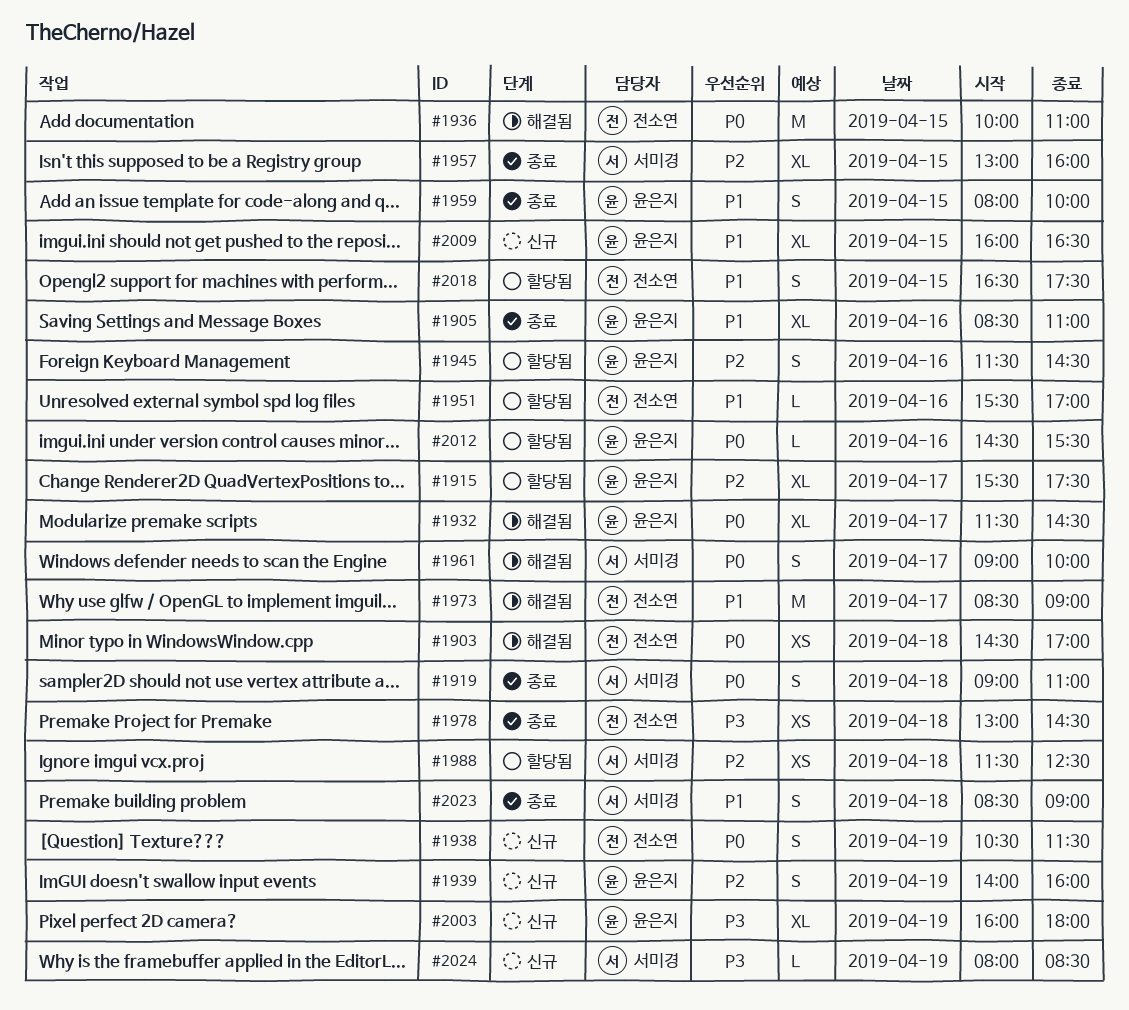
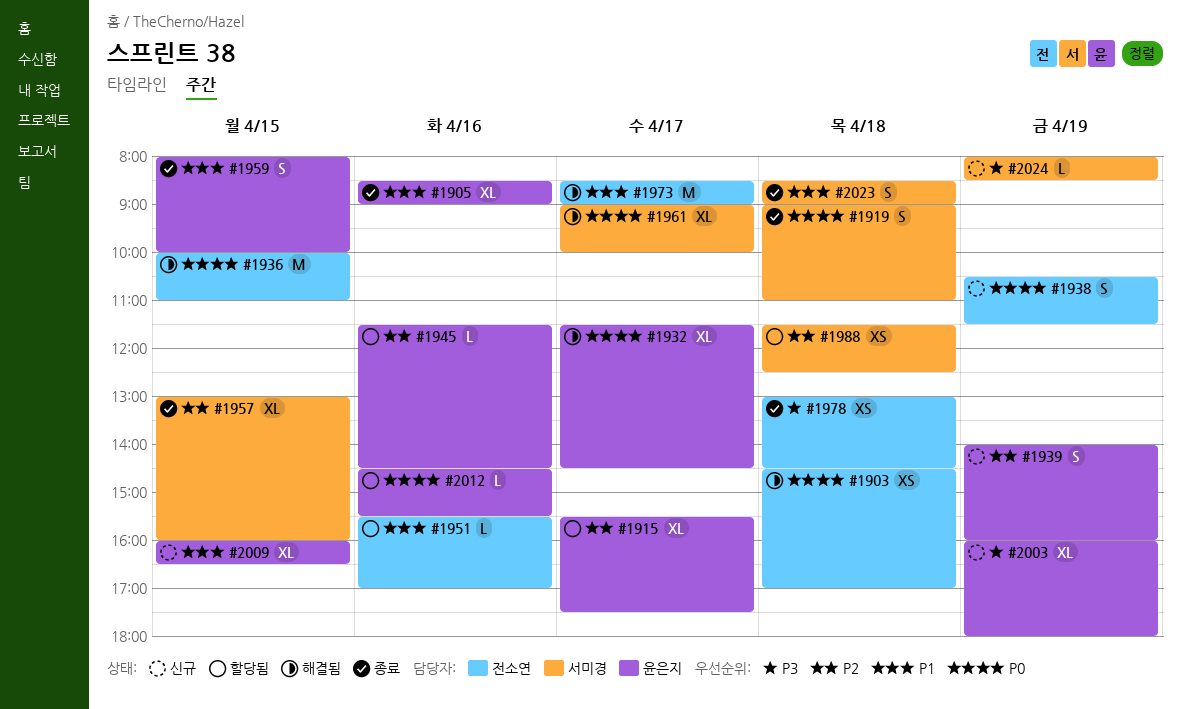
#1905, ends: 11:00 -> 09:00
#1945, estimate: S -> L
#1961, estimate: S -> XL
#2018: present -> none

